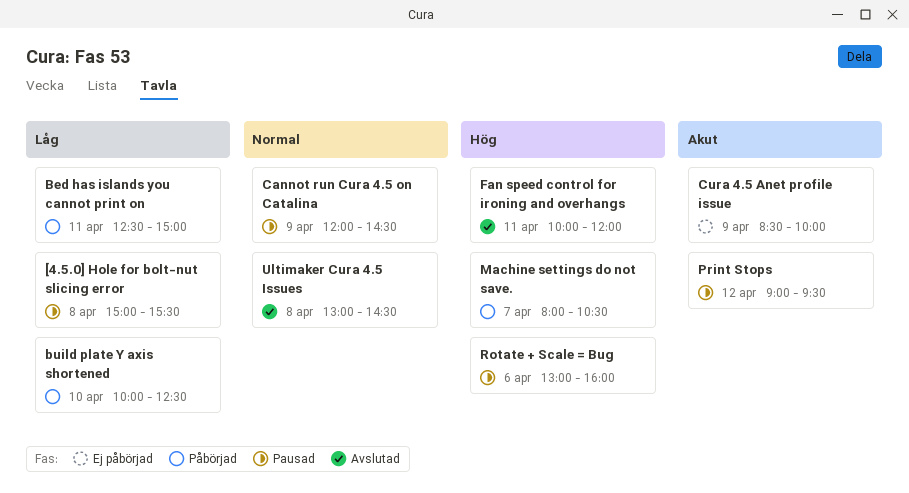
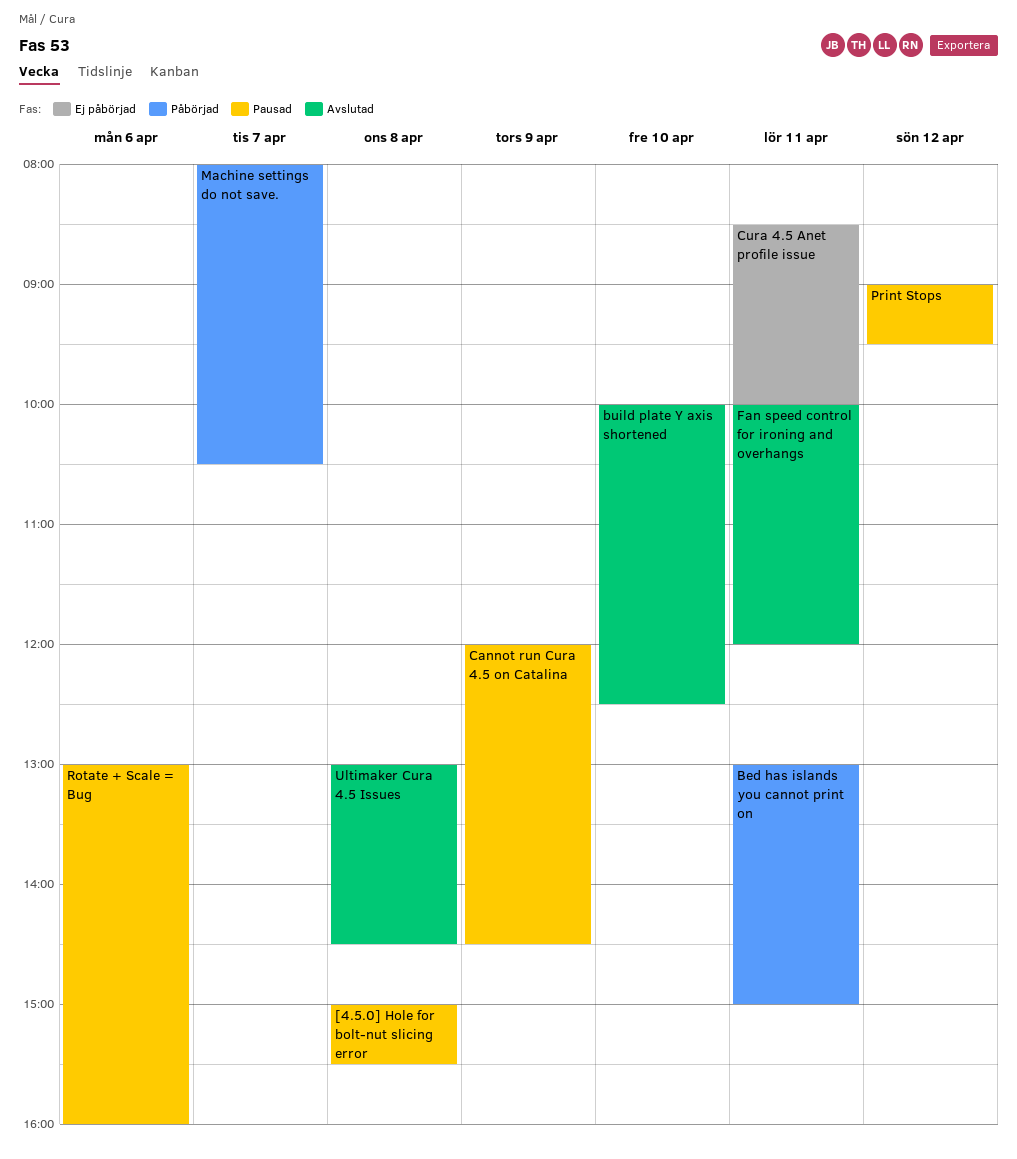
Bed has islands you cannot print on, begins: 12:30 -> 13:00
build plate Y axis shortened, status: Påbörjad -> Avslutad
Cura 4.5 Anet profile issue, day: Apr 9 -> Apr 11

